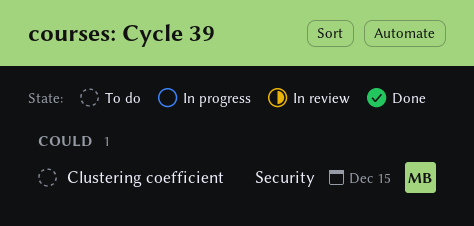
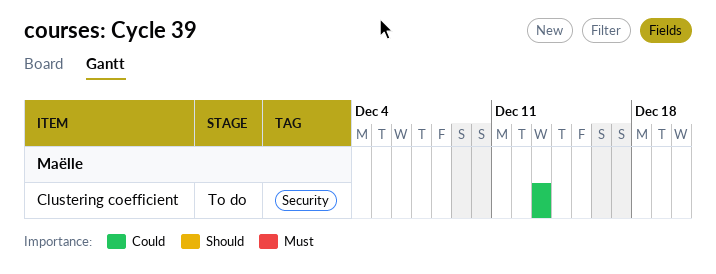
Clustering coefficient, due: Dec 15 -> Dec 13

